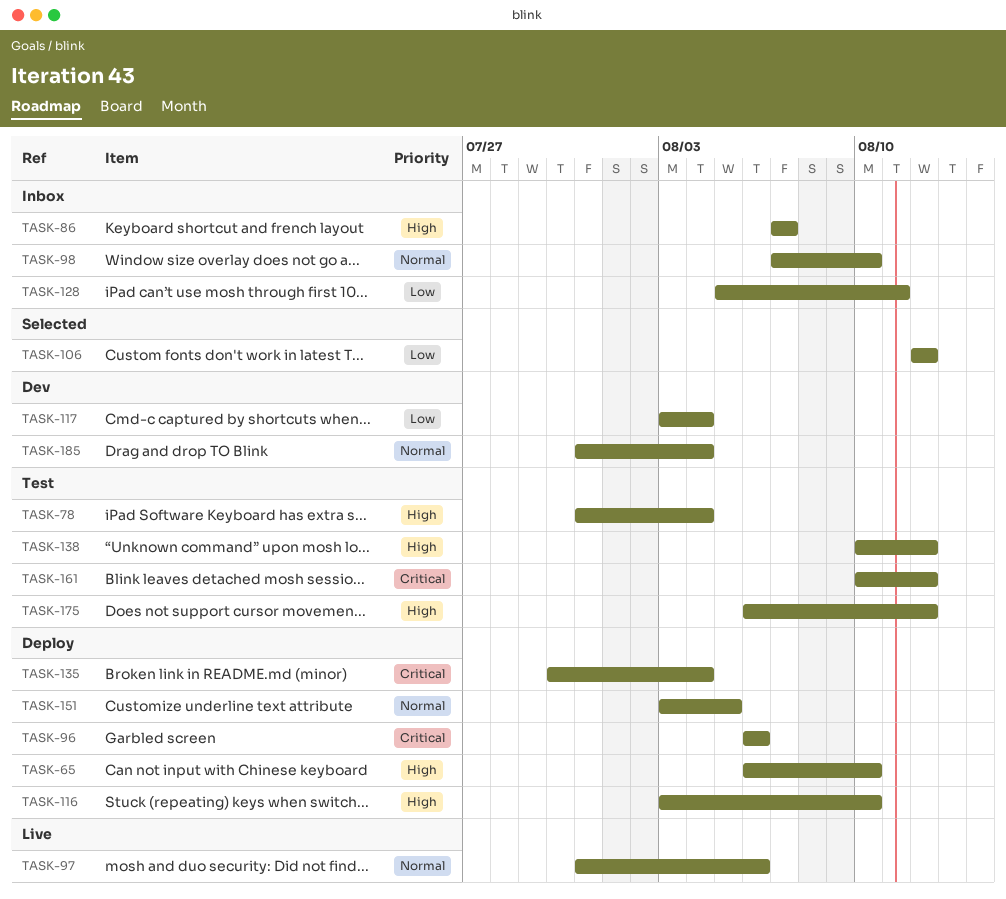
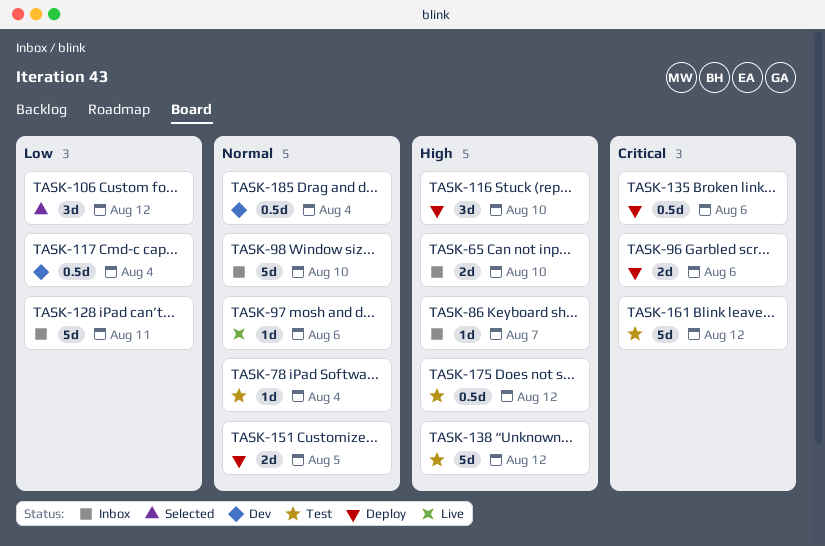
TASK-65, status: Deploy -> Inbox
TASK-78, priority: High -> Normal
TASK-135, due: Aug 4 -> Aug 6

